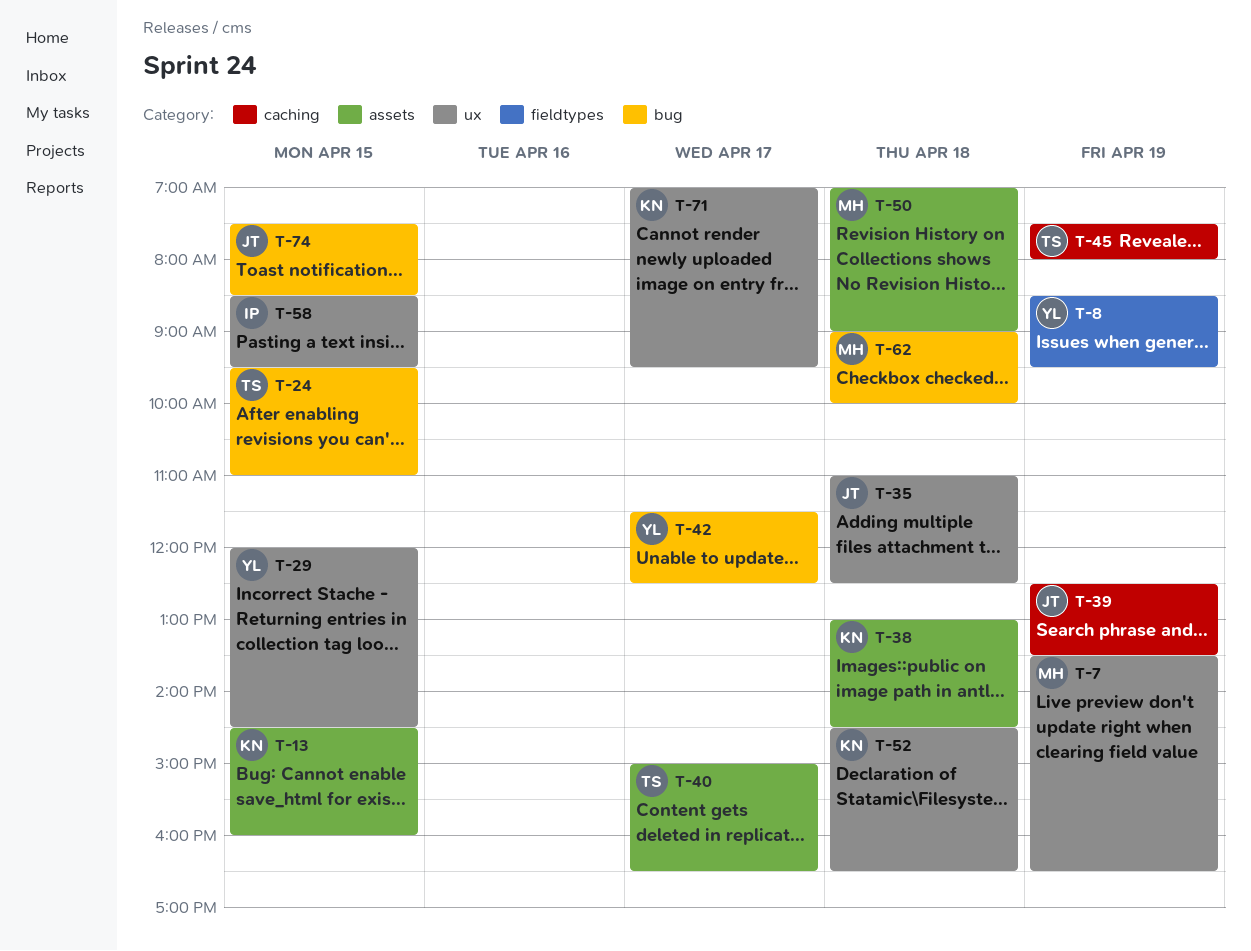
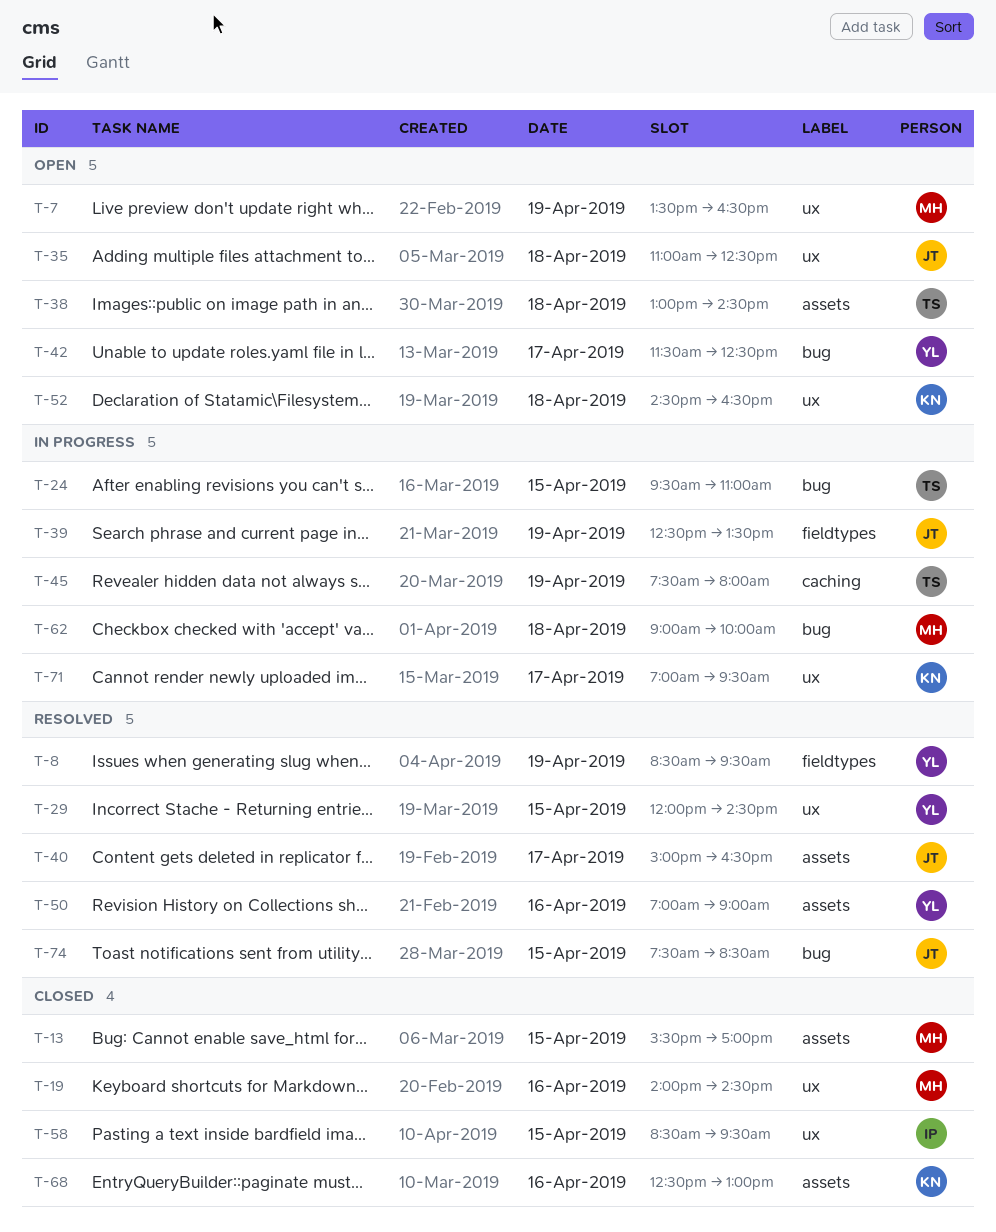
T-13, owner: KN -> MH
T-13, begins: 14:30 -> 15:30
T-13, ends: 16:00 -> 17:00
T-19: none -> present
T-38, owner: KN -> TS
T-39, label: caching -> fieldtypes
T-40, owner: TS -> JT
T-50, owner: MH -> YL
T-50, day: Apr 18 -> Apr 16
T-68: none -> present

